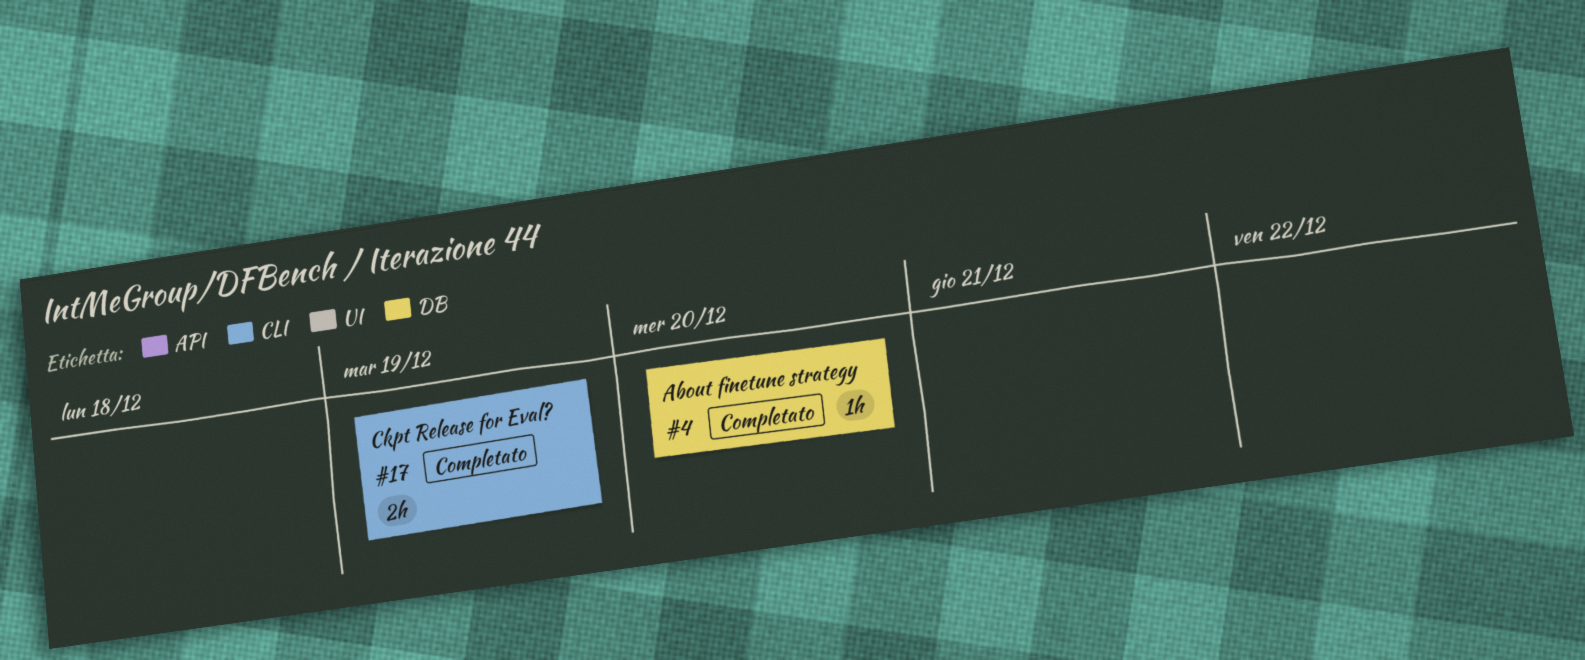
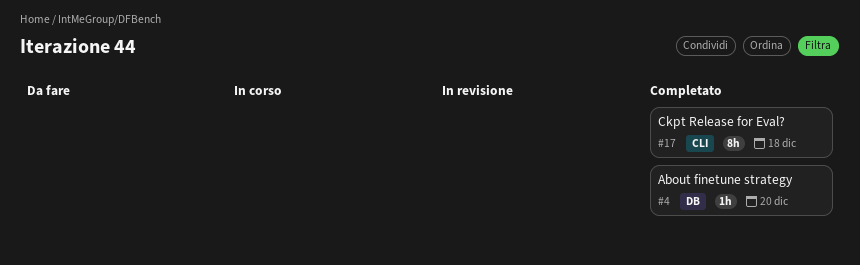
#17, estimate: 2h -> 8h
#17, due: Dec 19 -> Dec 18

